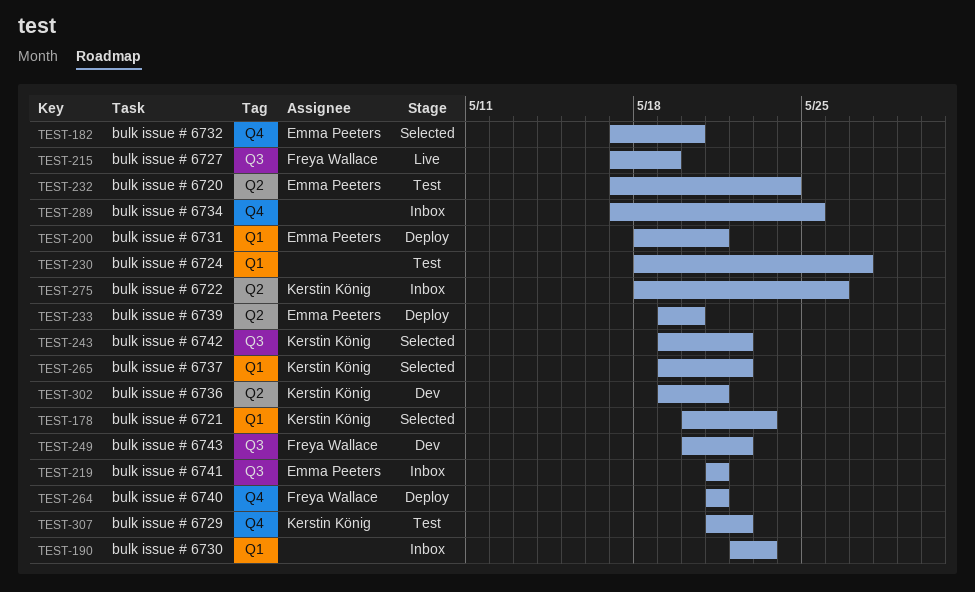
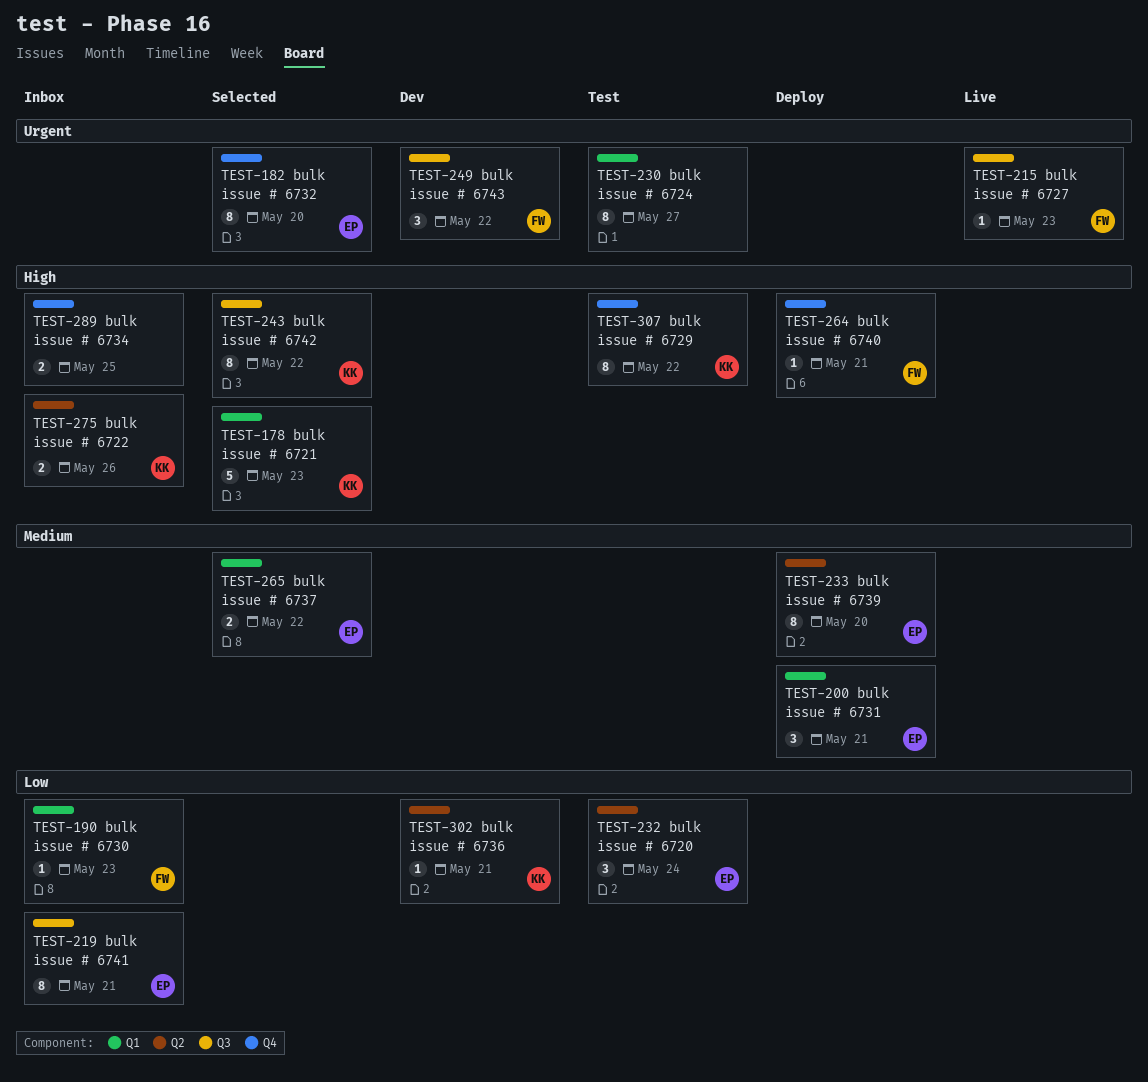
TEST-190, owner: none -> Freya Wallace
TEST-215, due: May 19 -> May 23
TEST-265, owner: Kerstin König -> Emma Peeters

